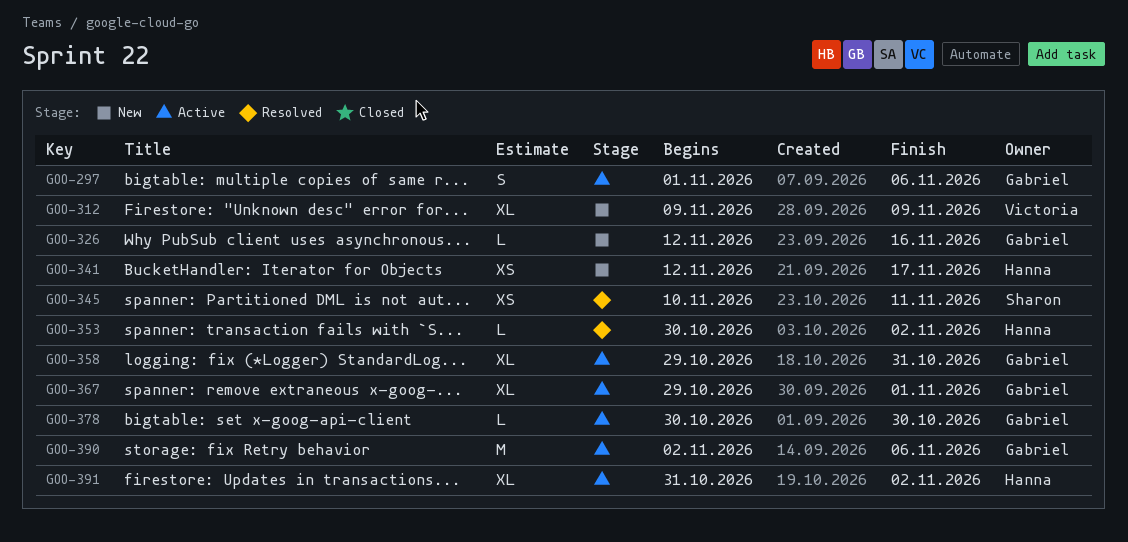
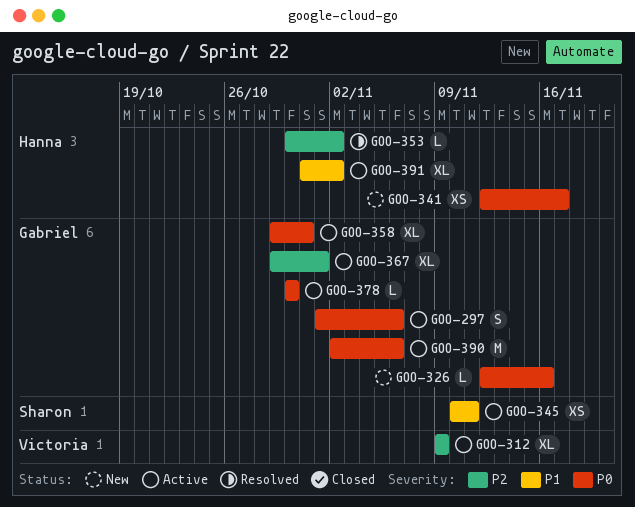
GOO-312, status: New -> Active
GOO-345, status: Resolved -> Active

